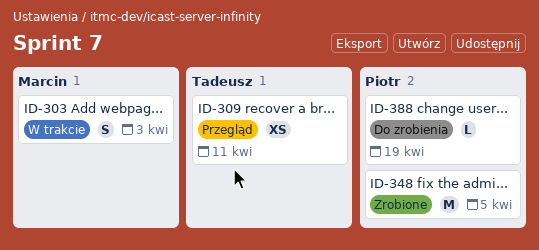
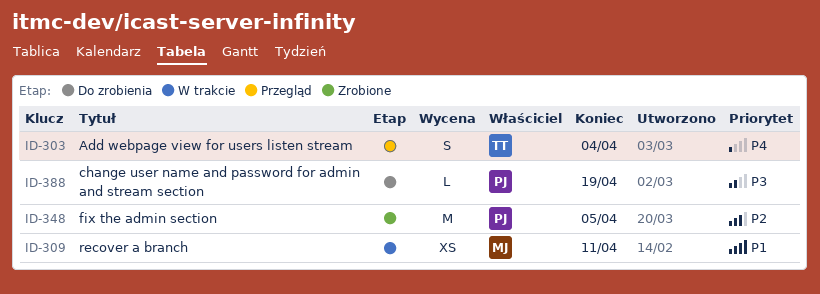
ID-303, status: W trakcie -> Przegląd
ID-303, owner: Marcin -> Tadeusz
ID-303, due: Apr 3 -> Apr 4
ID-309, status: Przegląd -> W trakcie
ID-309, owner: Tadeusz -> Marcin

